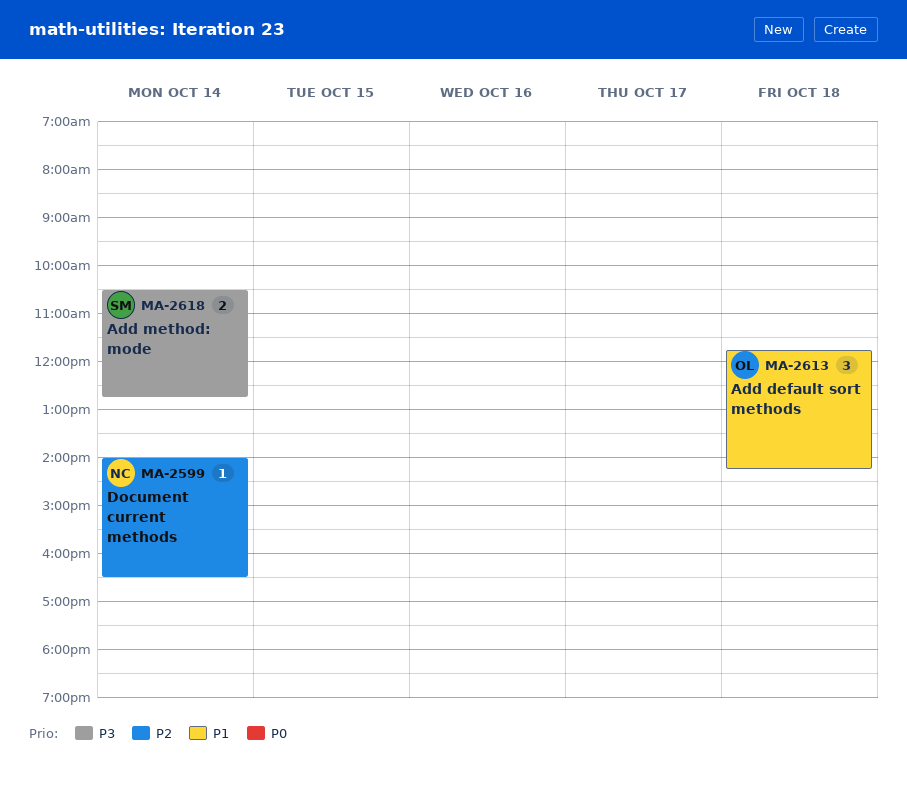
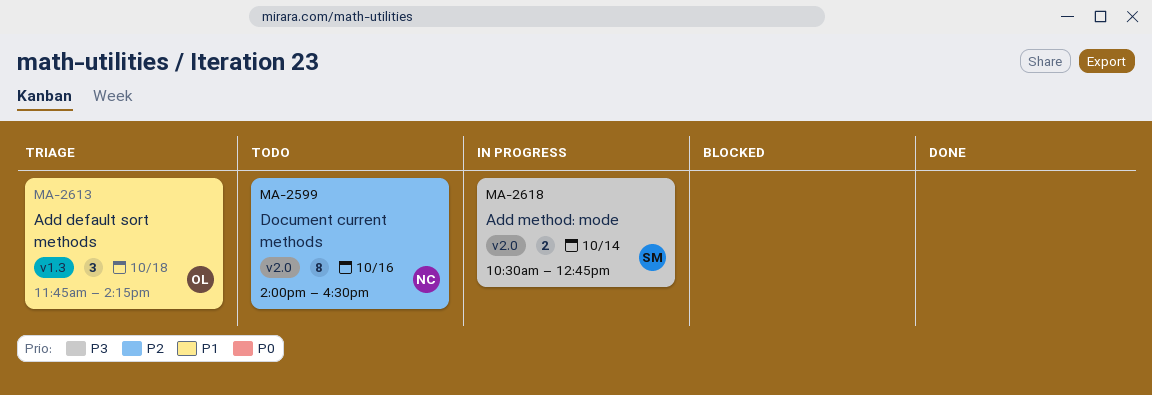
MA-2599, estimate: 1 -> 8
MA-2599, day: Oct 14 -> Oct 16

